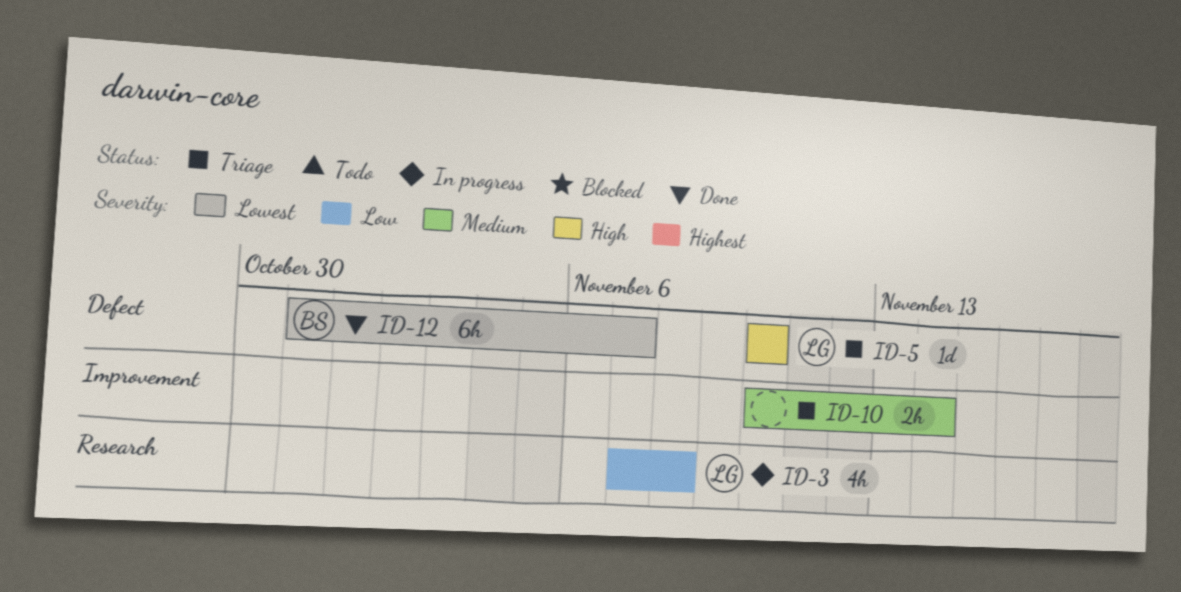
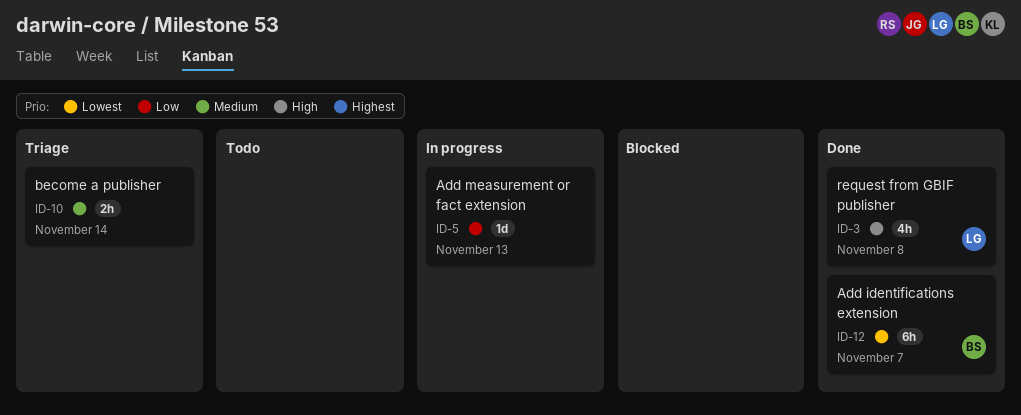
ID-3, status: In progress -> Done
ID-3, priority: Low -> High
ID-5, status: Triage -> In progress
ID-5, owner: LG -> none
ID-5, priority: High -> Low
ID-5, due: Nov 10 -> Nov 13

